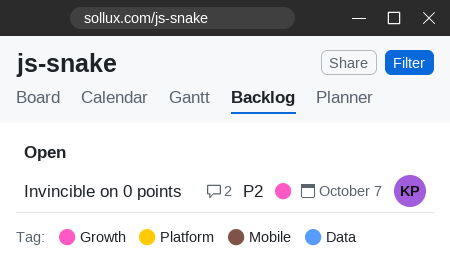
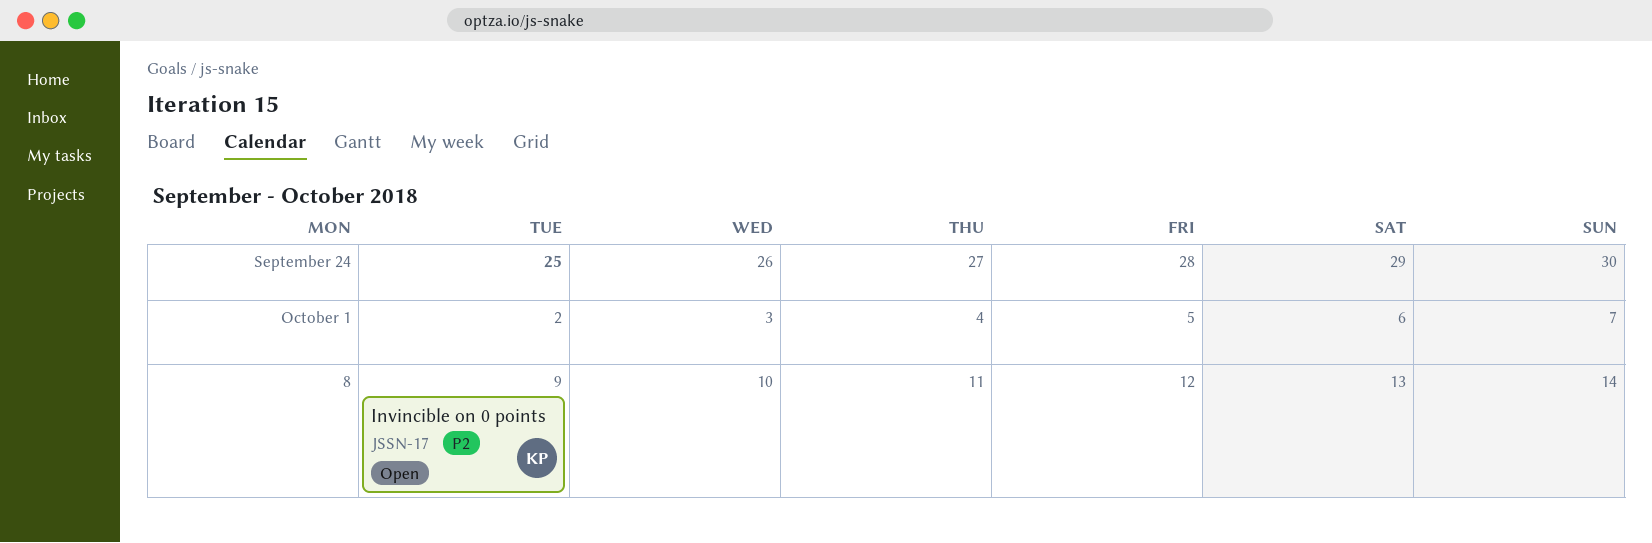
Invincible on 0 points, due: Oct 7 -> Oct 9

